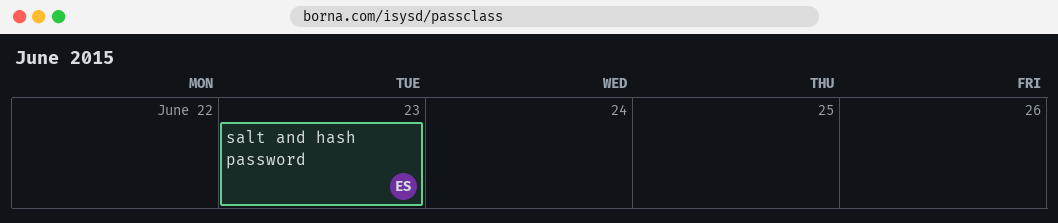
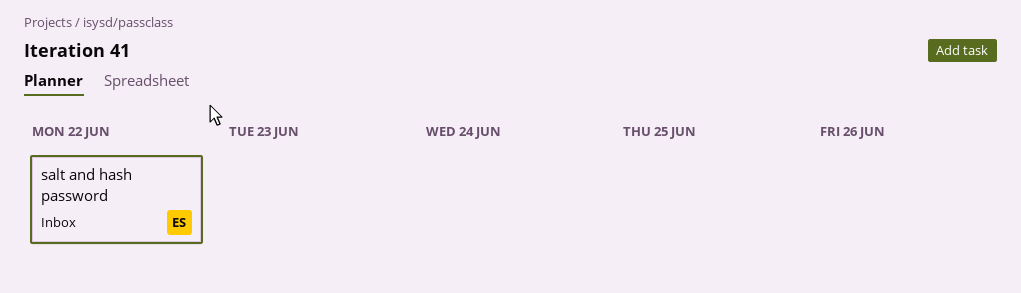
salt and hash password, due: Jun 23 -> Jun 22

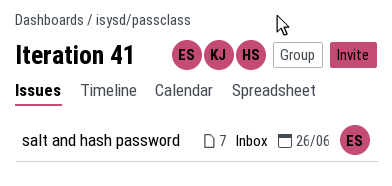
salt and hash password, due: Jun 22 -> Jun 26

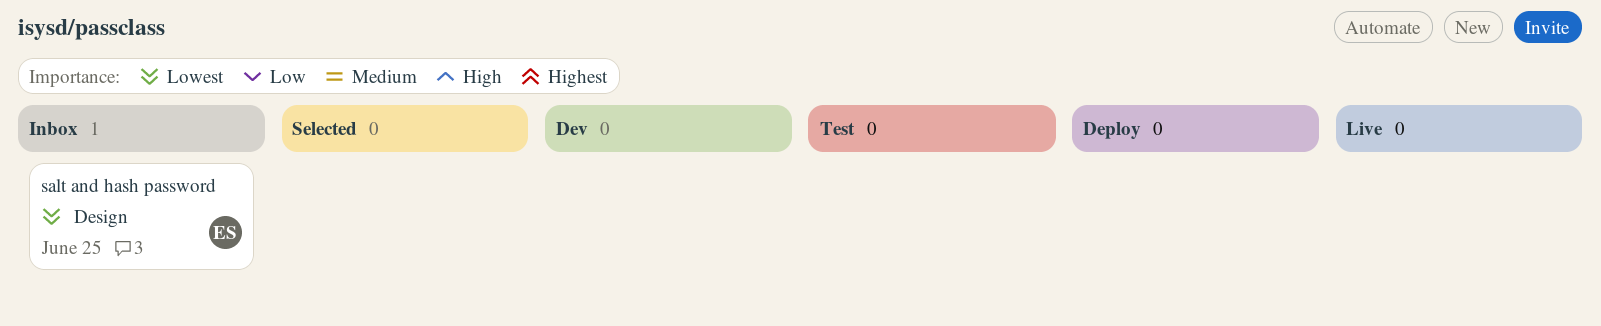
salt and hash password, due: Jun 26 -> Jun 25

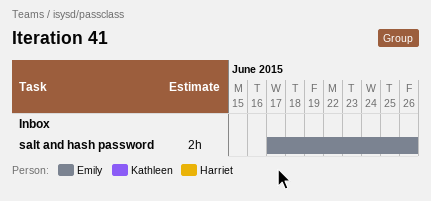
salt and hash password, due: Jun 25 -> Jun 26

